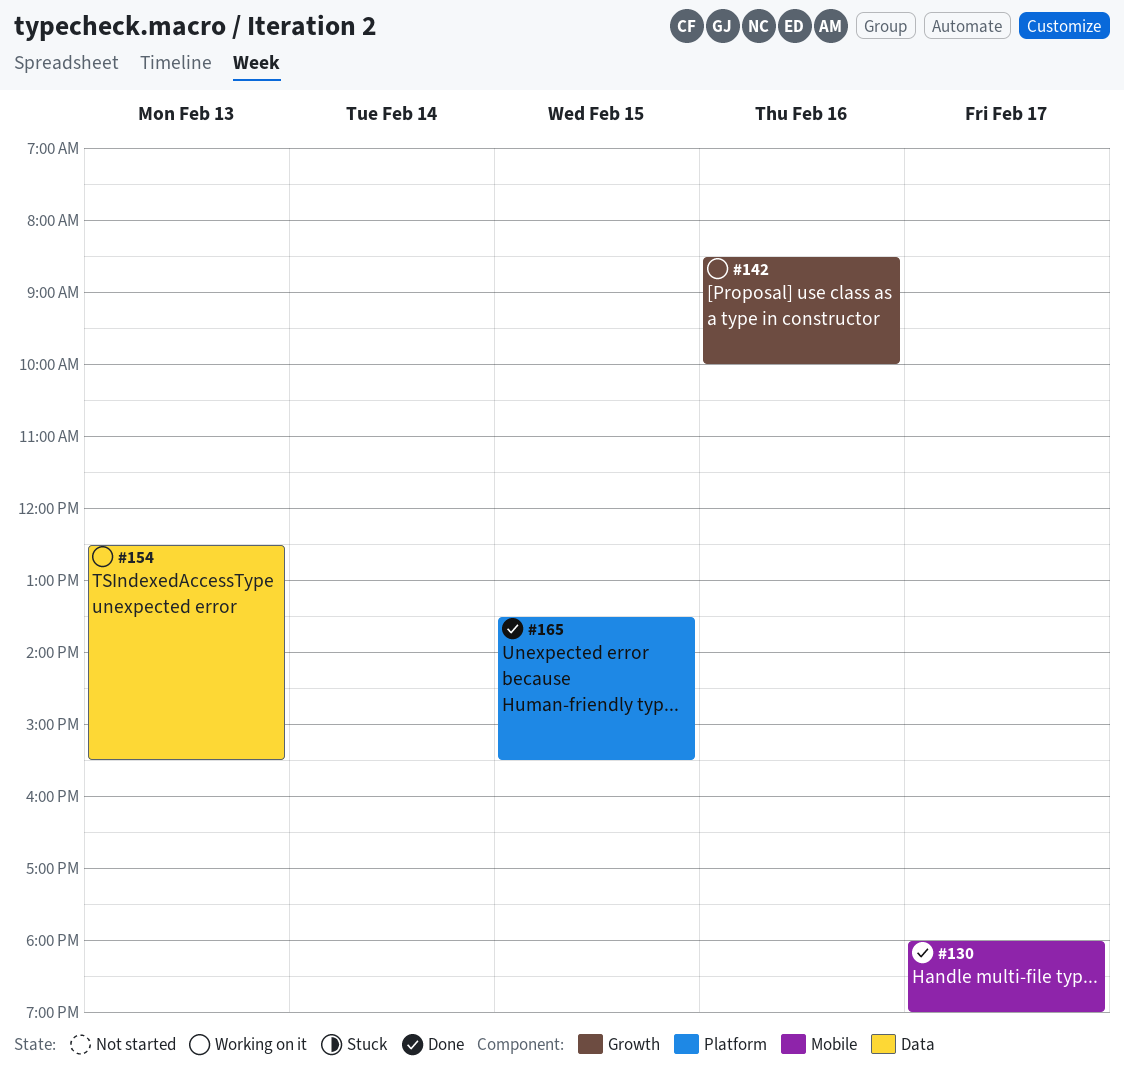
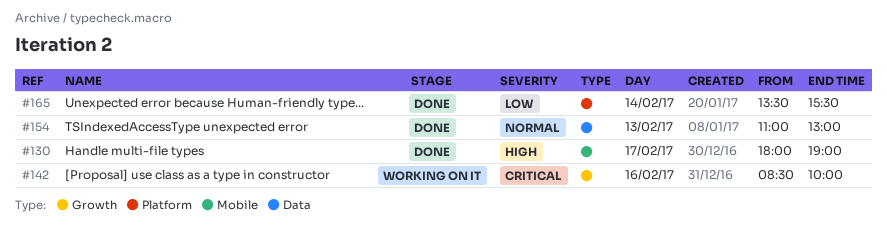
#154, status: Working on it -> Done
#154, begins: 12:30 -> 11:00
#154, ends: 15:30 -> 13:00
#165, day: Feb 15 -> Feb 14

